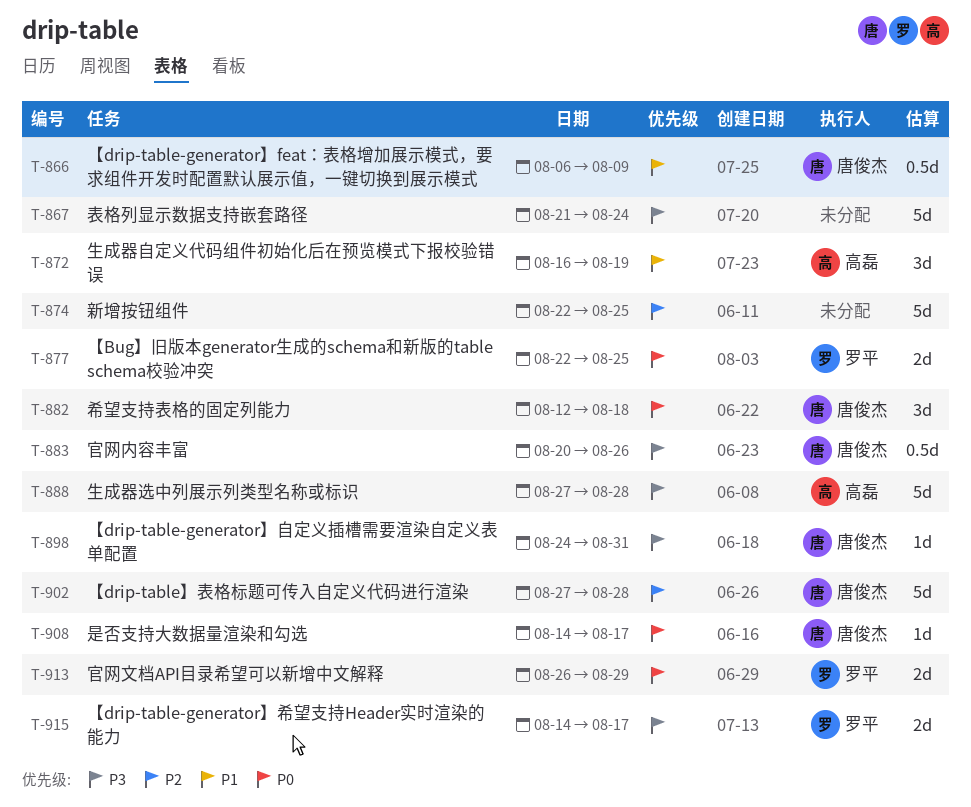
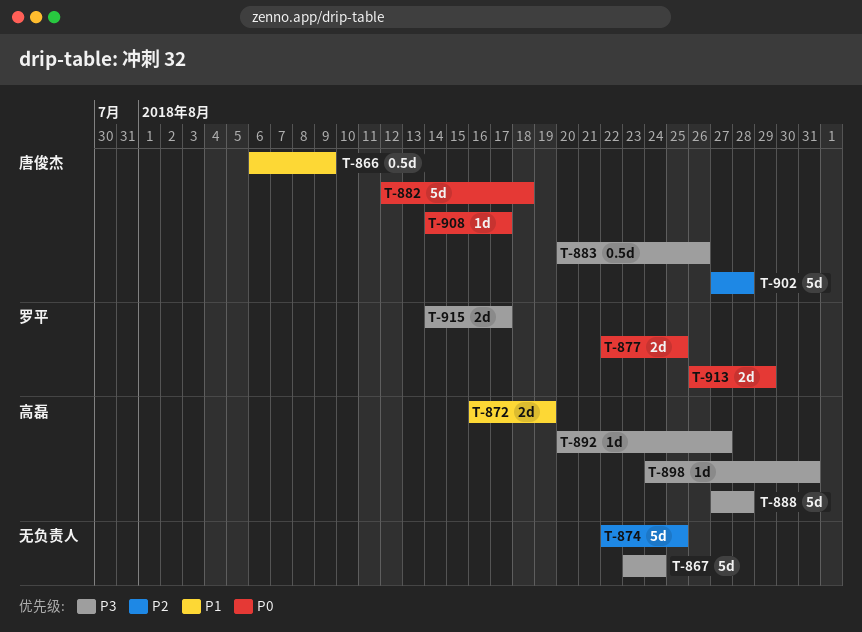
T-867, start: Aug 21 -> Aug 23
T-872, estimate: 3d -> 2d
T-882, estimate: 3d -> 5d
T-892: none -> present
T-898, owner: 唐俊杰 -> 高磊

